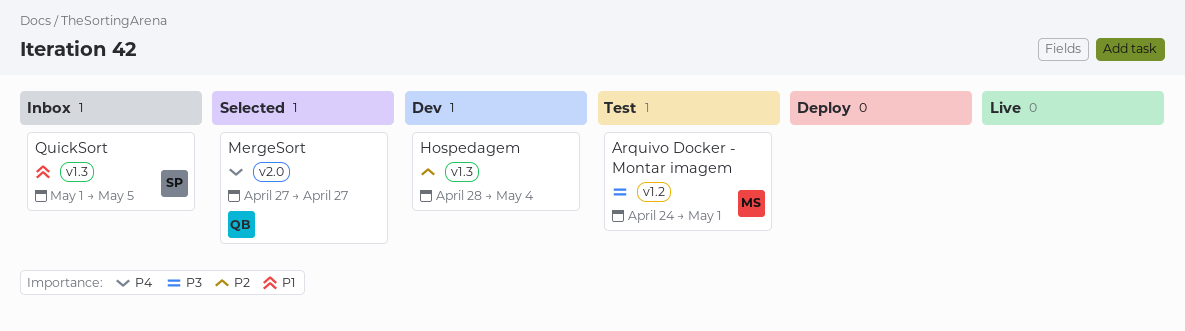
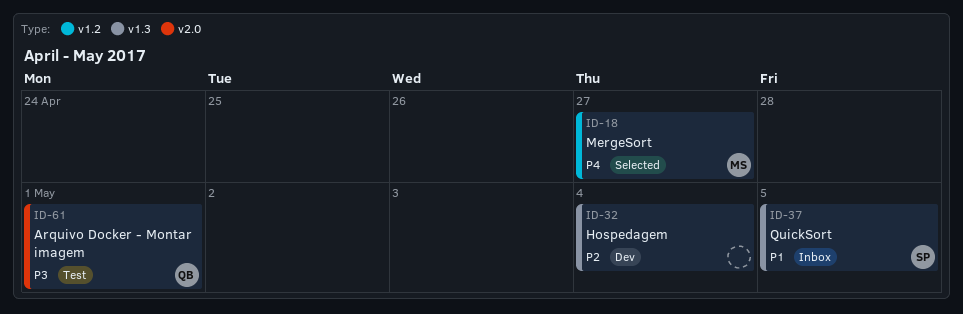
Arquivo Docker - Montar imagem, owner: MS -> QB
Arquivo Docker - Montar imagem, label: v1.2 -> v2.0
MergeSort, owner: QB -> MS
MergeSort, label: v2.0 -> v1.2

